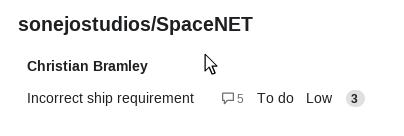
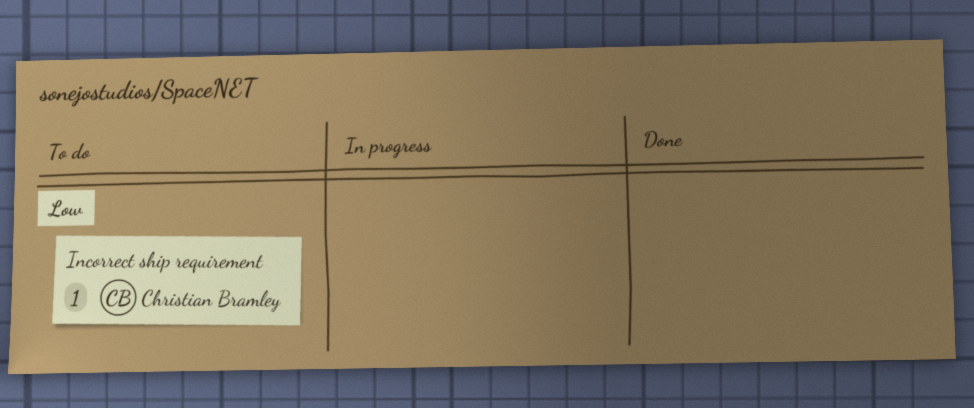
Incorrect ship requirement, estimate: 3 -> 1

